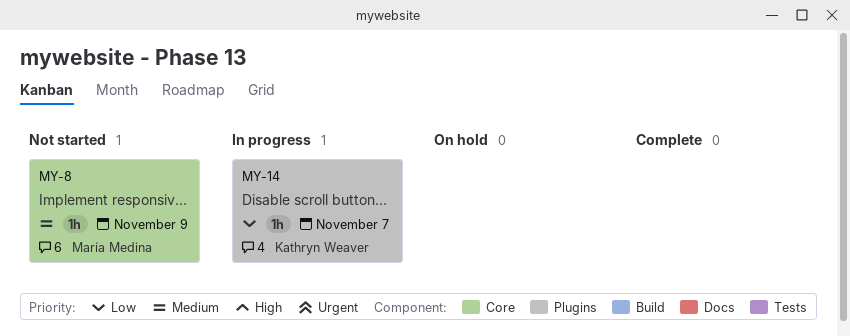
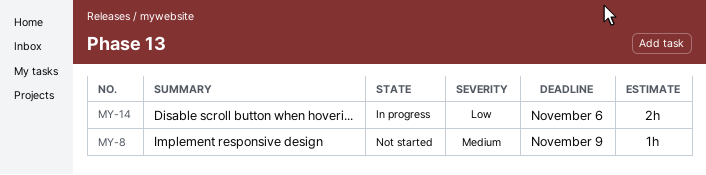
MY-14, estimate: 1h -> 2h
MY-14, due: Nov 7 -> Nov 6

